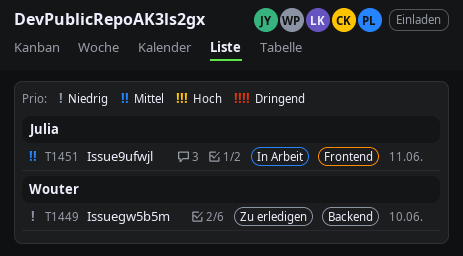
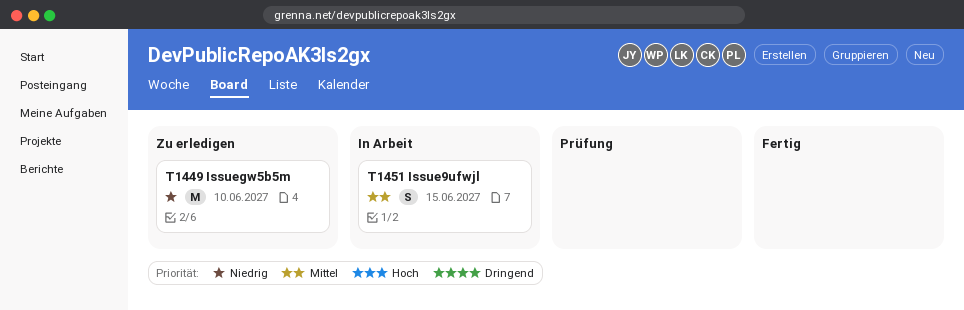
T1451, due: Jun 11 -> Jun 15

